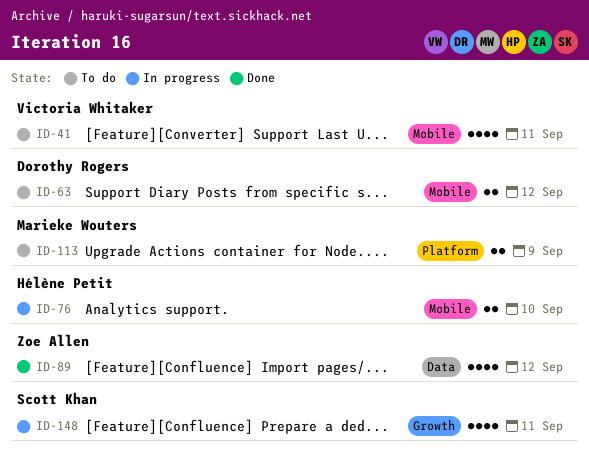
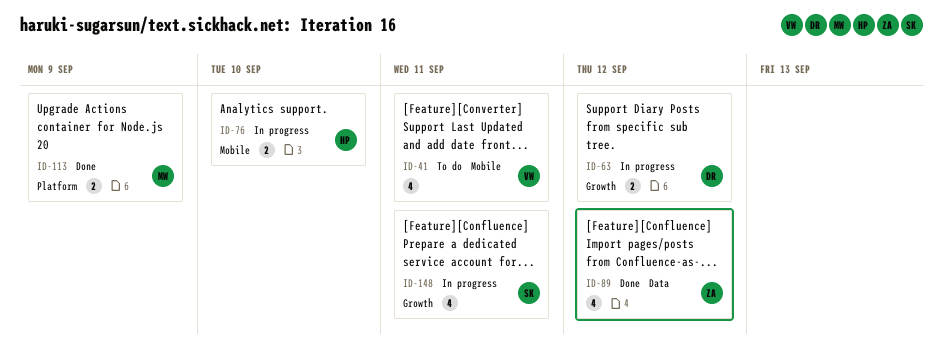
ID-63, status: To do -> In progress
ID-63, label: Mobile -> Growth
ID-113, status: To do -> Done

